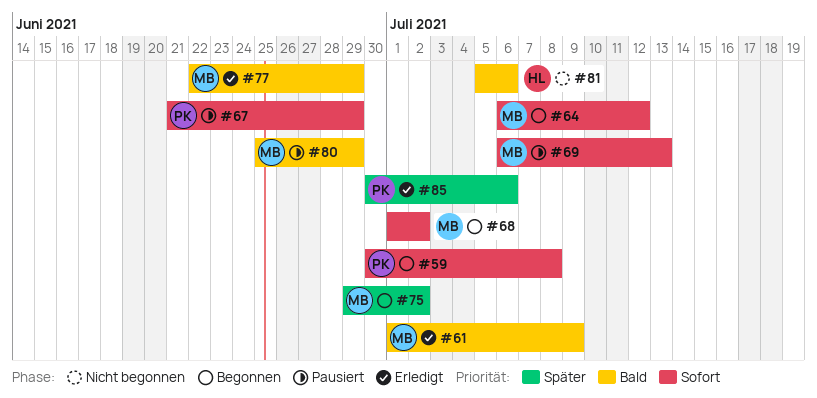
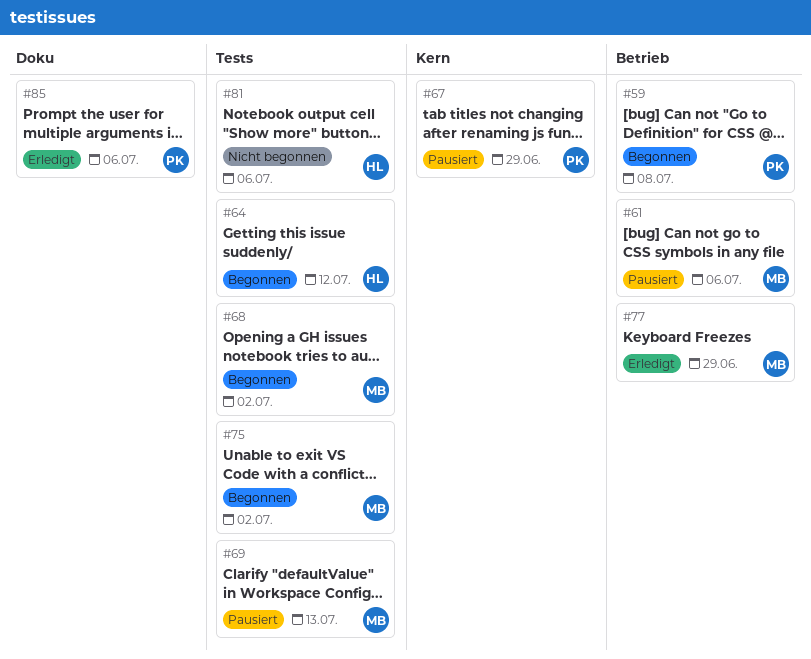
#61, status: Erledigt -> Pausiert
#61, due: Jul 9 -> Jul 6
#64, owner: MB -> HL
#80: present -> none

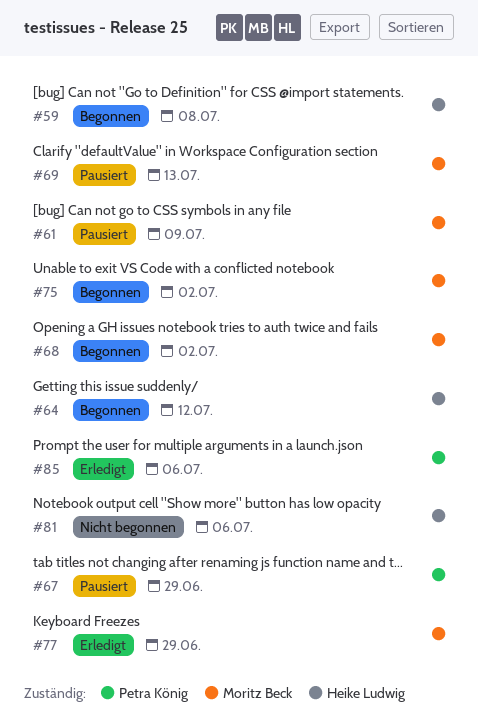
#59, owner: Petra König -> Heike Ludwig
#61, due: Jul 6 -> Jul 9

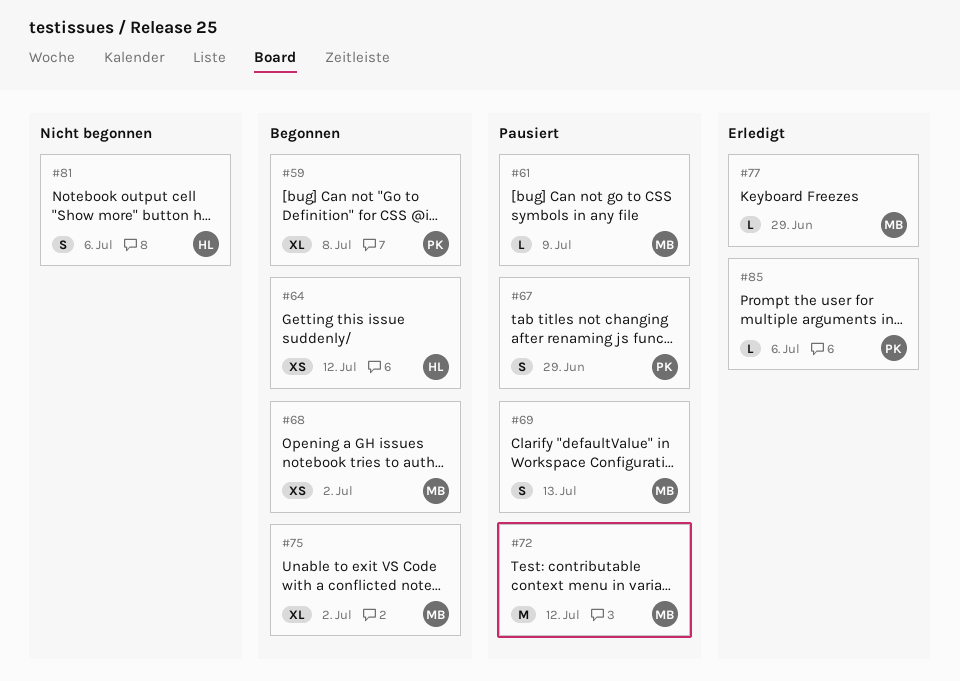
#59, owner: Heike Ludwig -> Petra König
#72: none -> present

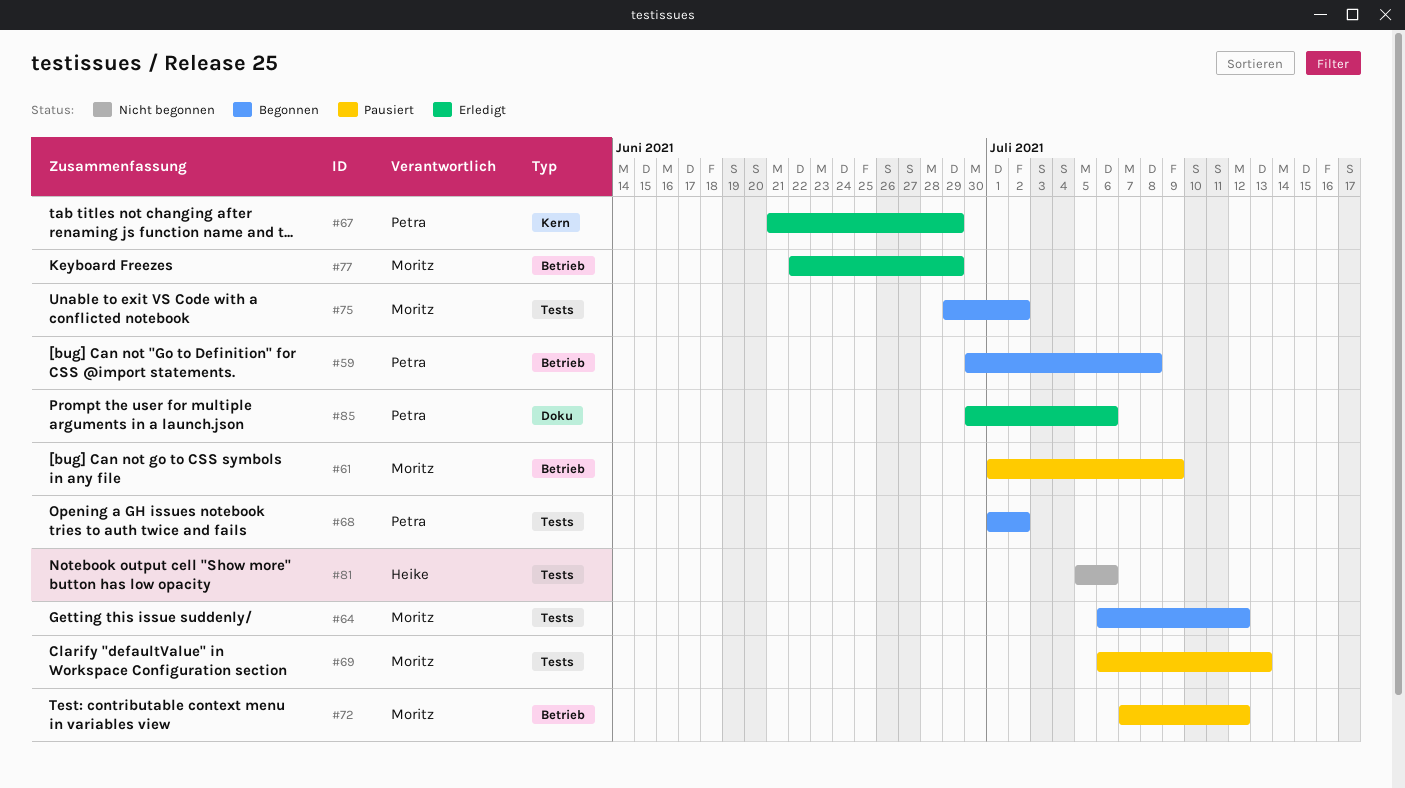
#64, owner: Heike -> Moritz
#67, status: Pausiert -> Erledigt
#68, owner: Moritz -> Petra

